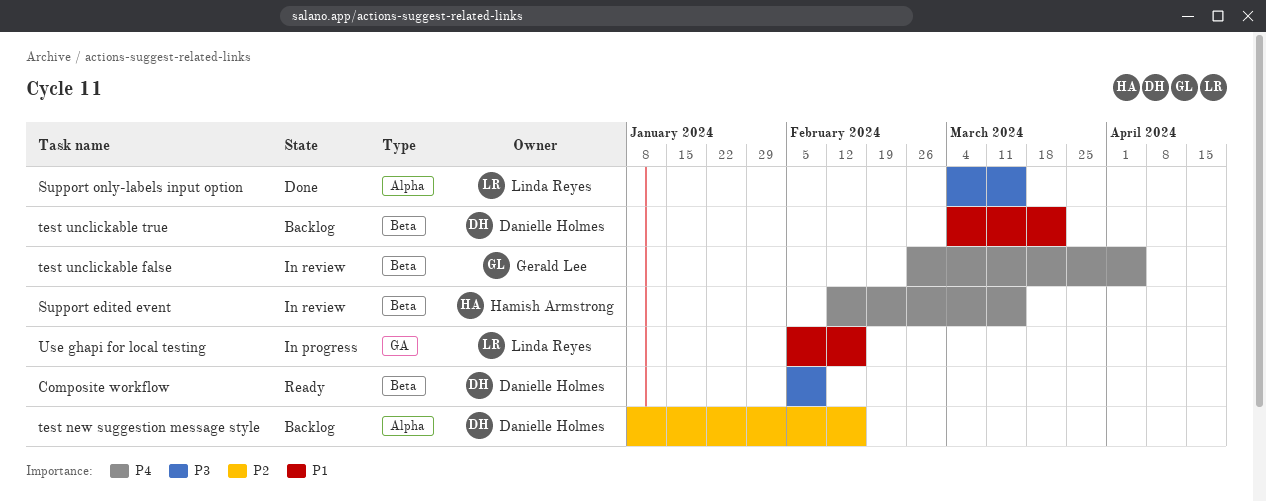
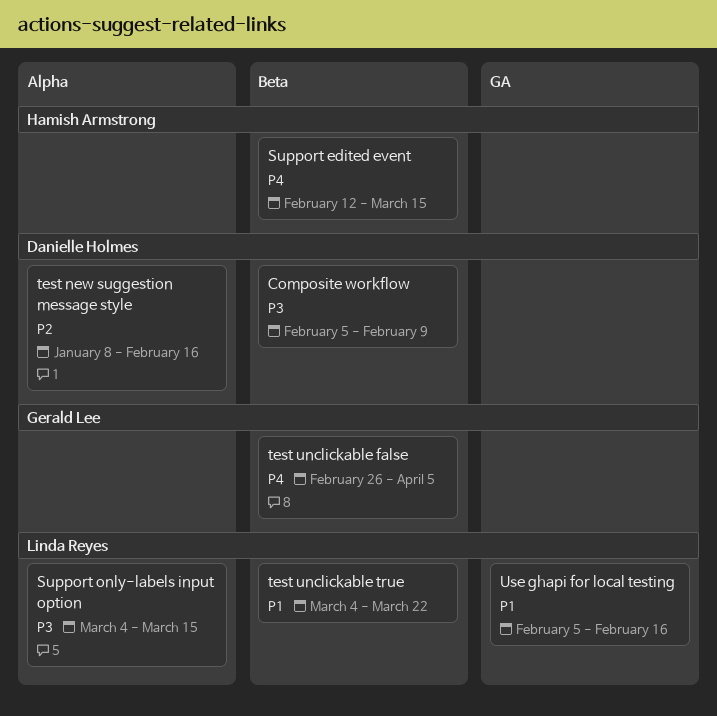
test unclickable true, owner: Danielle Holmes -> Linda Reyes

